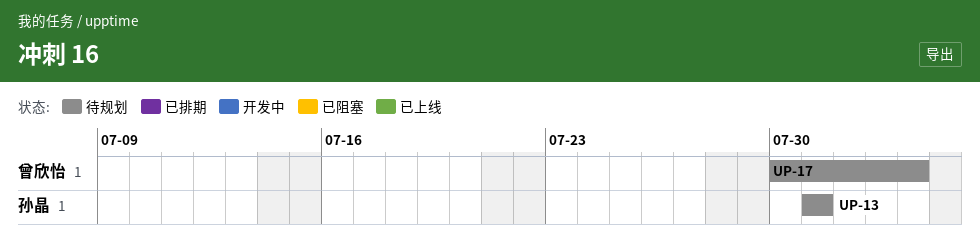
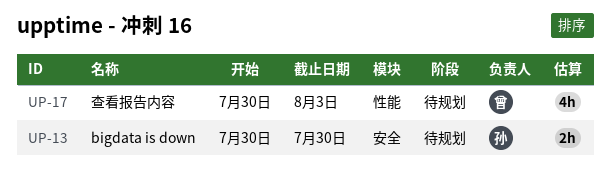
UP-13, start: Jul 31 -> Jul 30
UP-13, due: Jul 31 -> Jul 30

